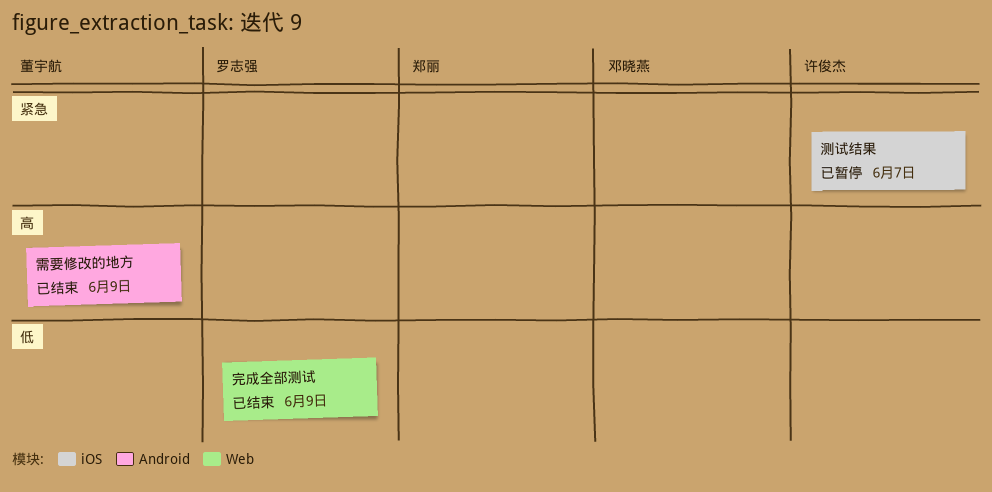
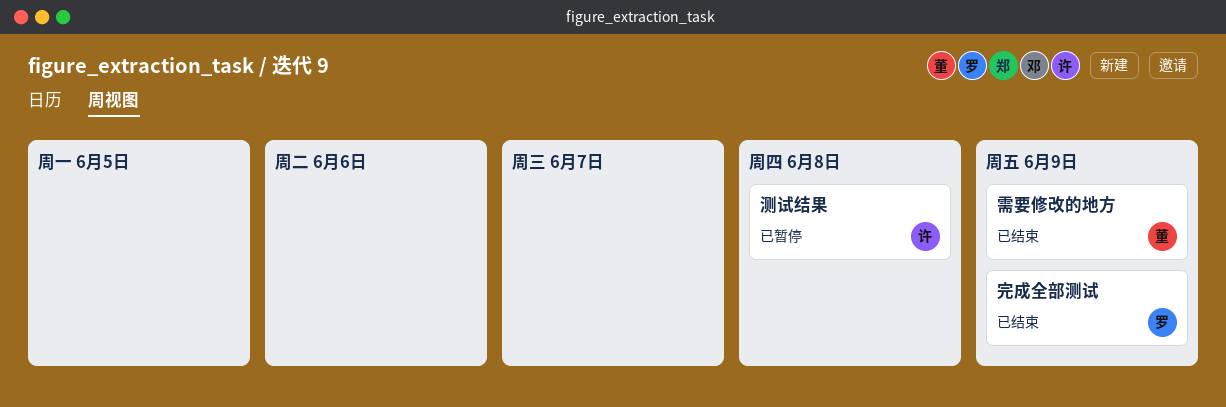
测试结果, due: Jun 7 -> Jun 8

